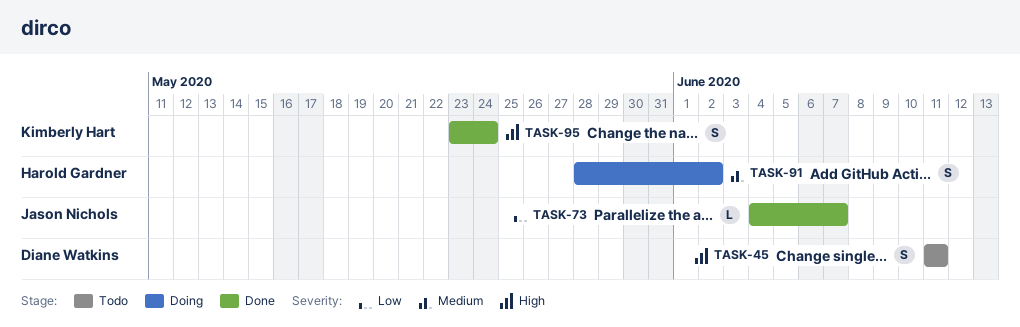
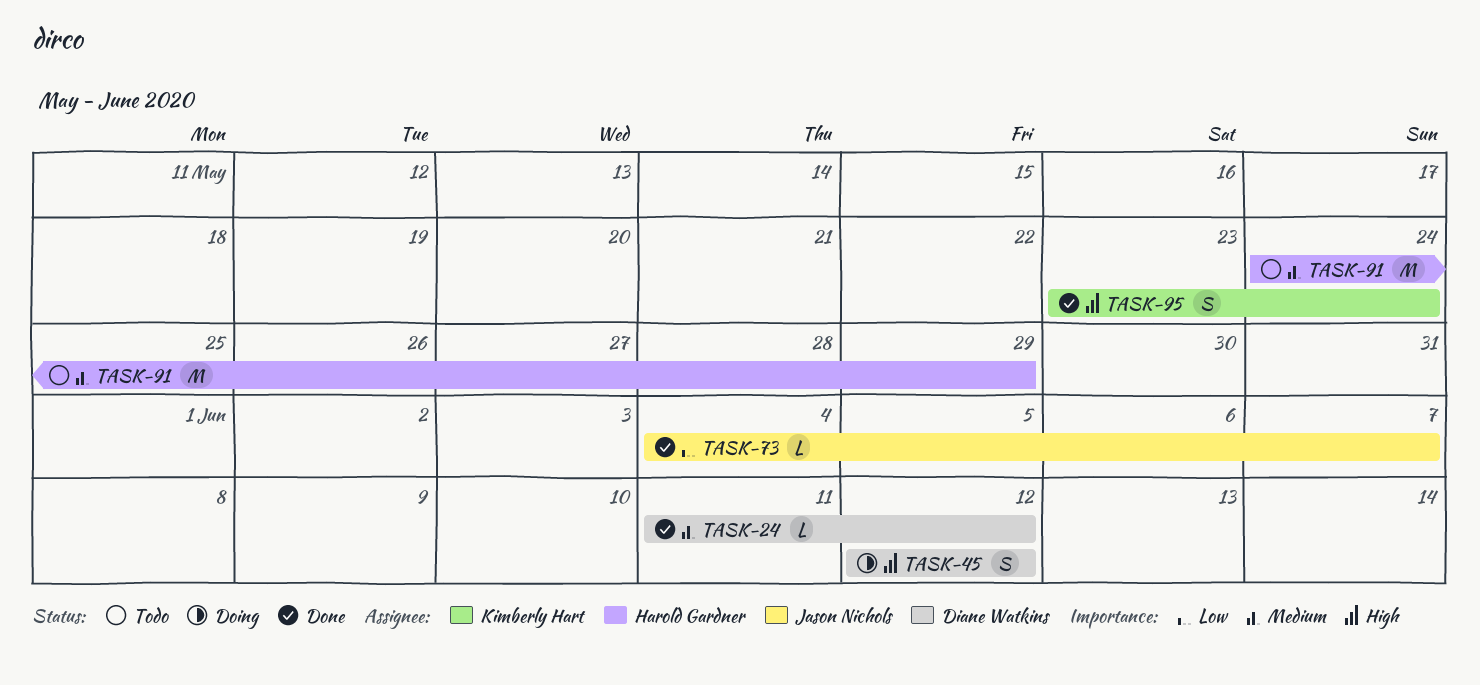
TASK-24: none -> present
TASK-45, status: Todo -> Doing
TASK-45, start: Jun 11 -> Jun 12
TASK-45, due: Jun 11 -> Jun 12
TASK-91, status: Doing -> Todo
TASK-91, estimate: S -> M
TASK-91, start: May 28 -> May 24
TASK-91, due: Jun 2 -> May 29

